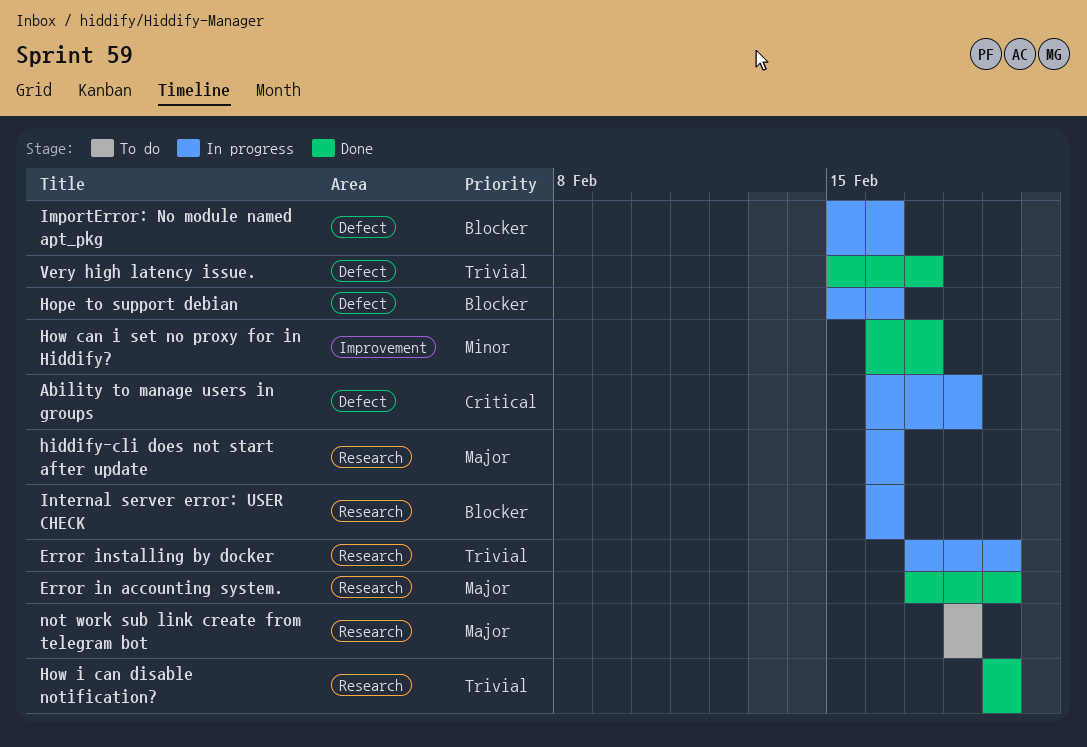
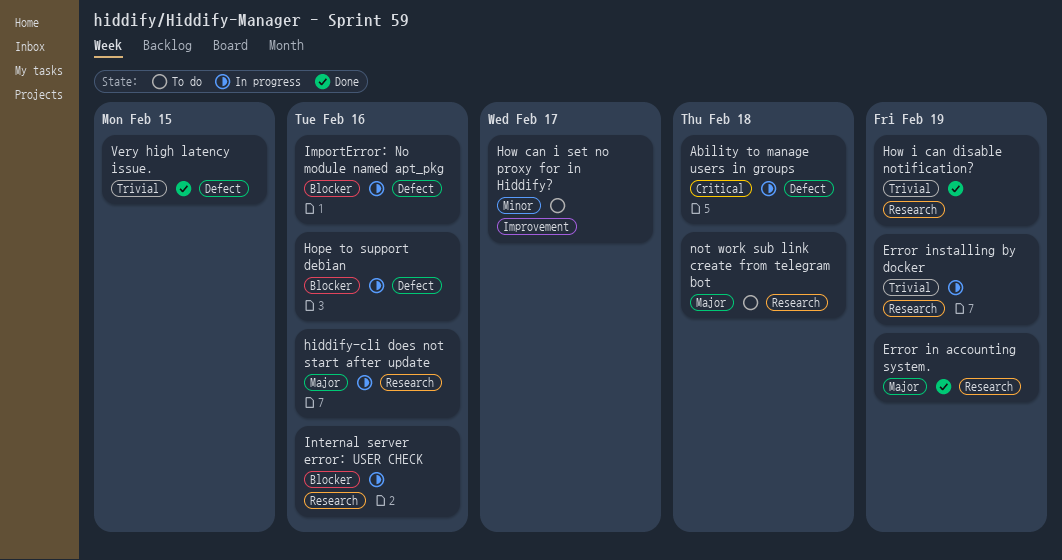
How can i set no proxy for in Hiddify?, status: Done -> To do
Very high latency issue., due: Feb 17 -> Feb 15

